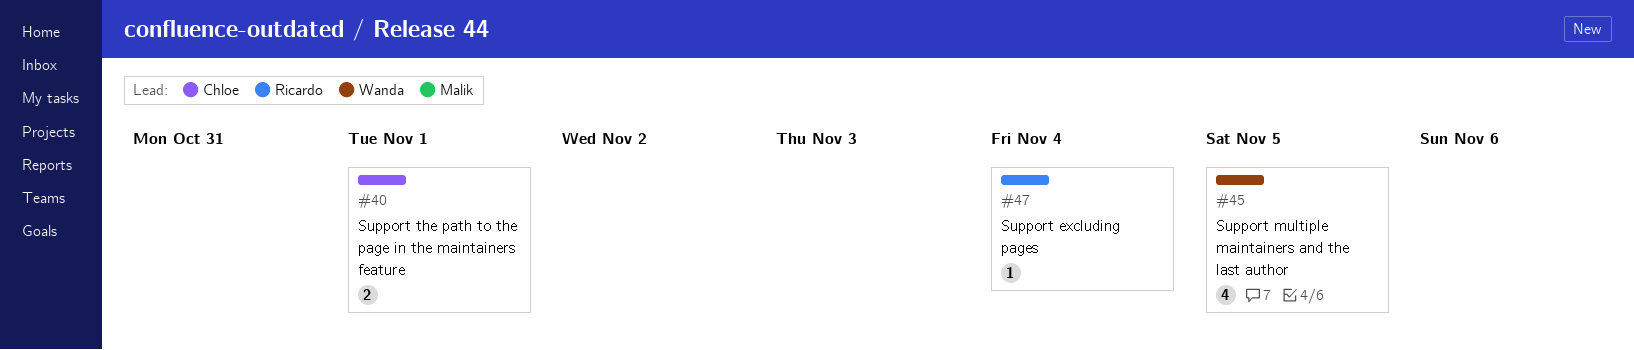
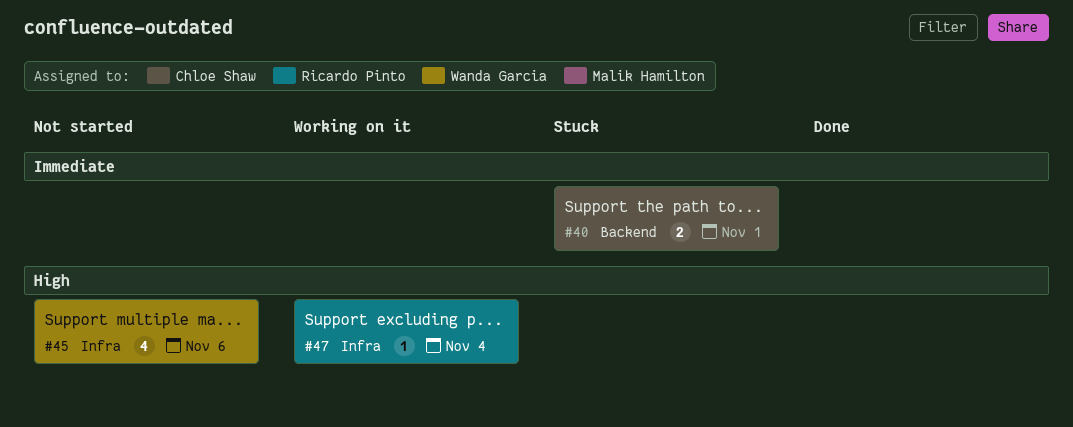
#45, due: Nov 5 -> Nov 6

